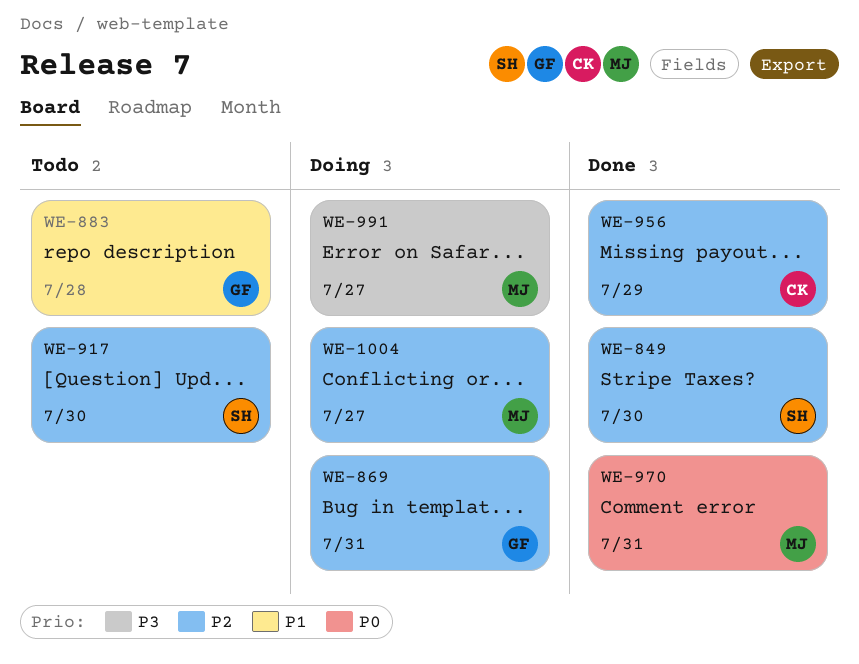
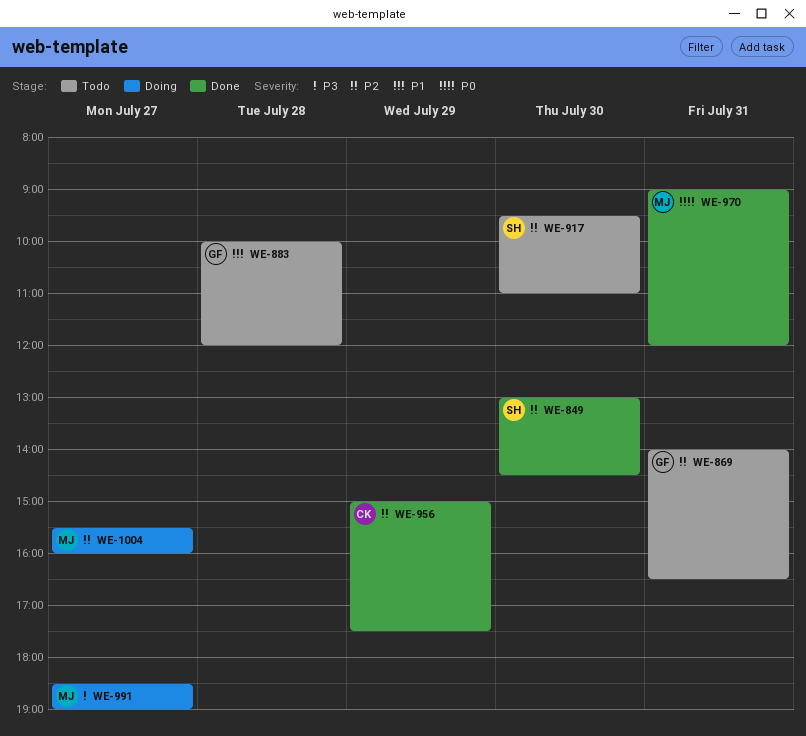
WE-869, status: Doing -> Todo

